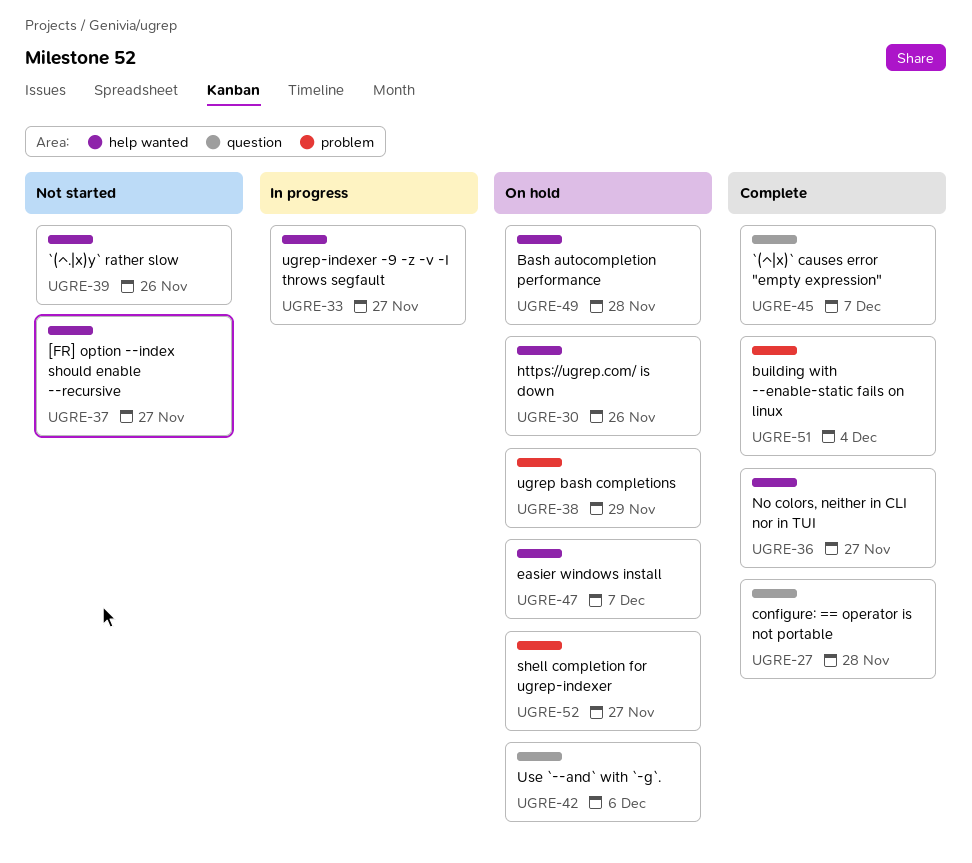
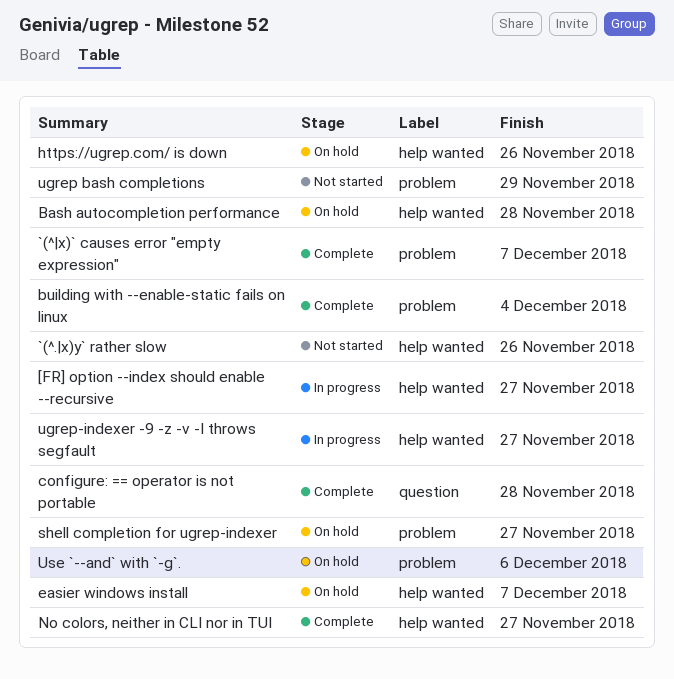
[FR] option --index should enable --recursive, status: Not started -> In progress
`(^|x)` causes error "empty expression", label: question -> problem
ugrep bash completions, status: On hold -> Not started
Use `--and` with `-g`., label: question -> problem

